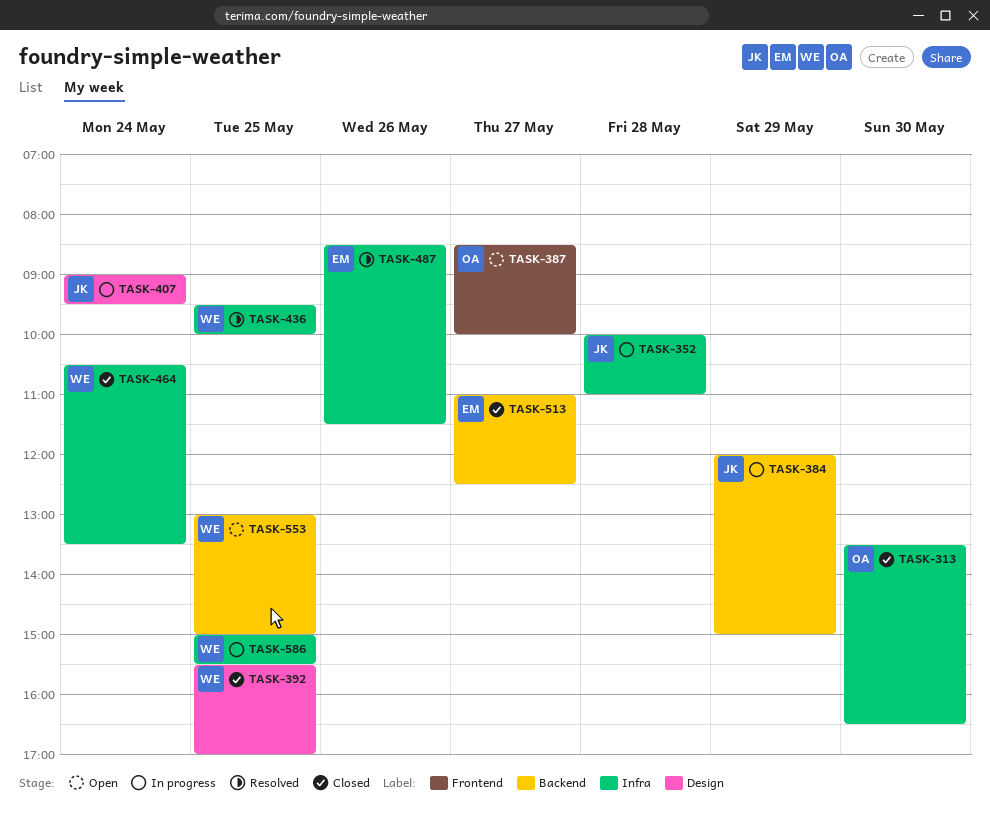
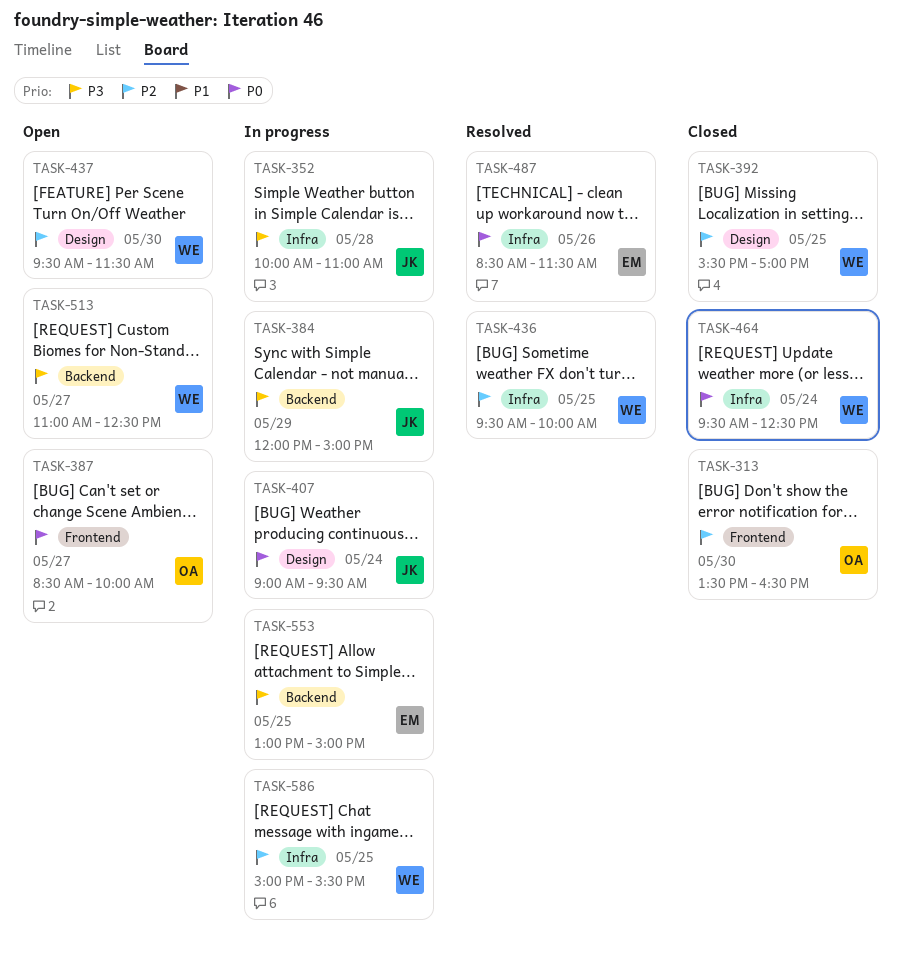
TASK-313, label: Infra -> Frontend
TASK-437: none -> present
TASK-464, begins: 10:30 -> 09:30
TASK-464, ends: 13:30 -> 12:30
TASK-513, status: Closed -> Open
TASK-513, owner: EM -> WE
TASK-553, status: Open -> In progress
TASK-553, owner: WE -> EM

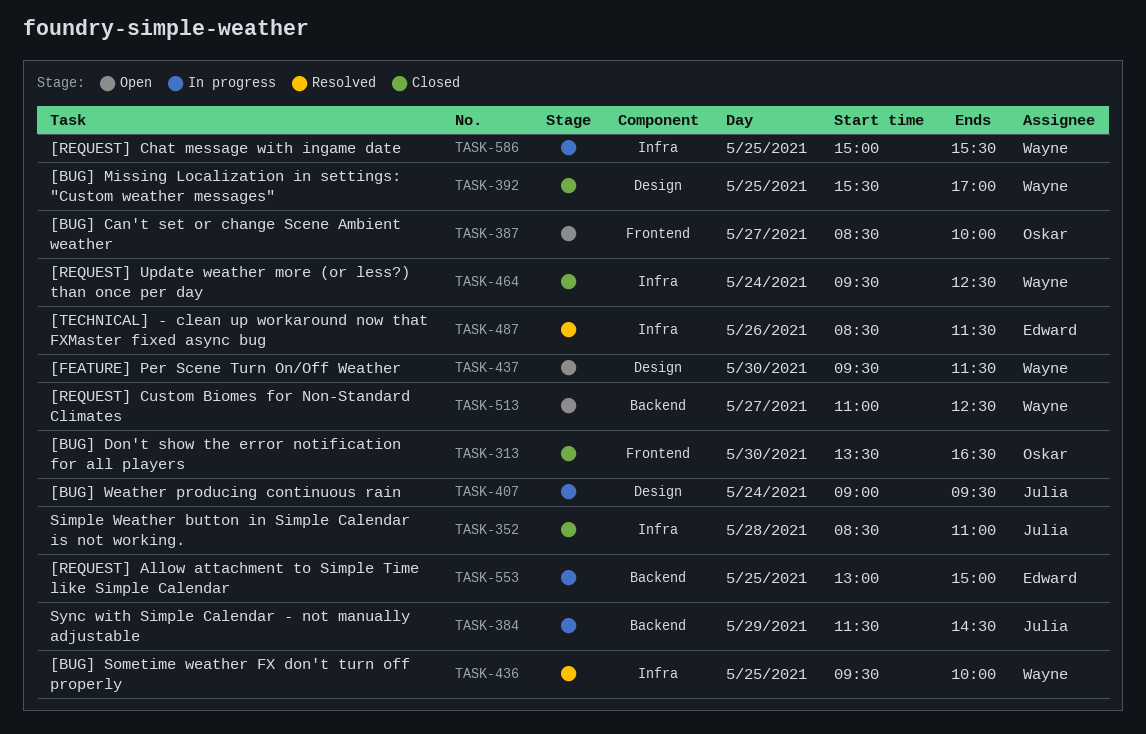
TASK-352, status: In progress -> Closed
TASK-352, begins: 10:00 -> 08:30
TASK-384, begins: 12:00 -> 11:30
TASK-384, ends: 15:00 -> 14:30

